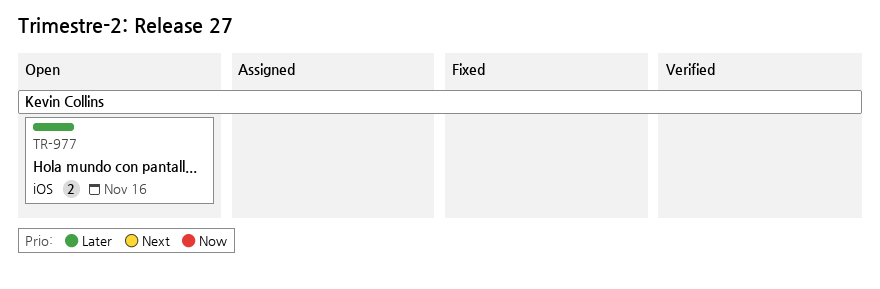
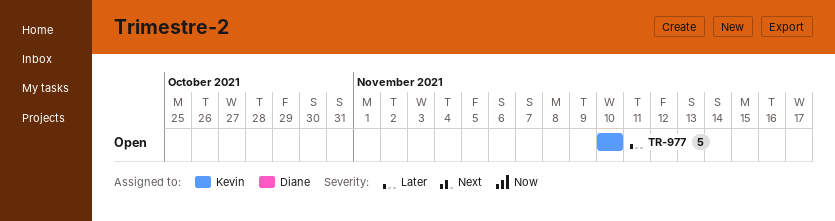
TR-977, estimate: 2 -> 5
TR-977, due: Nov 16 -> Nov 10

